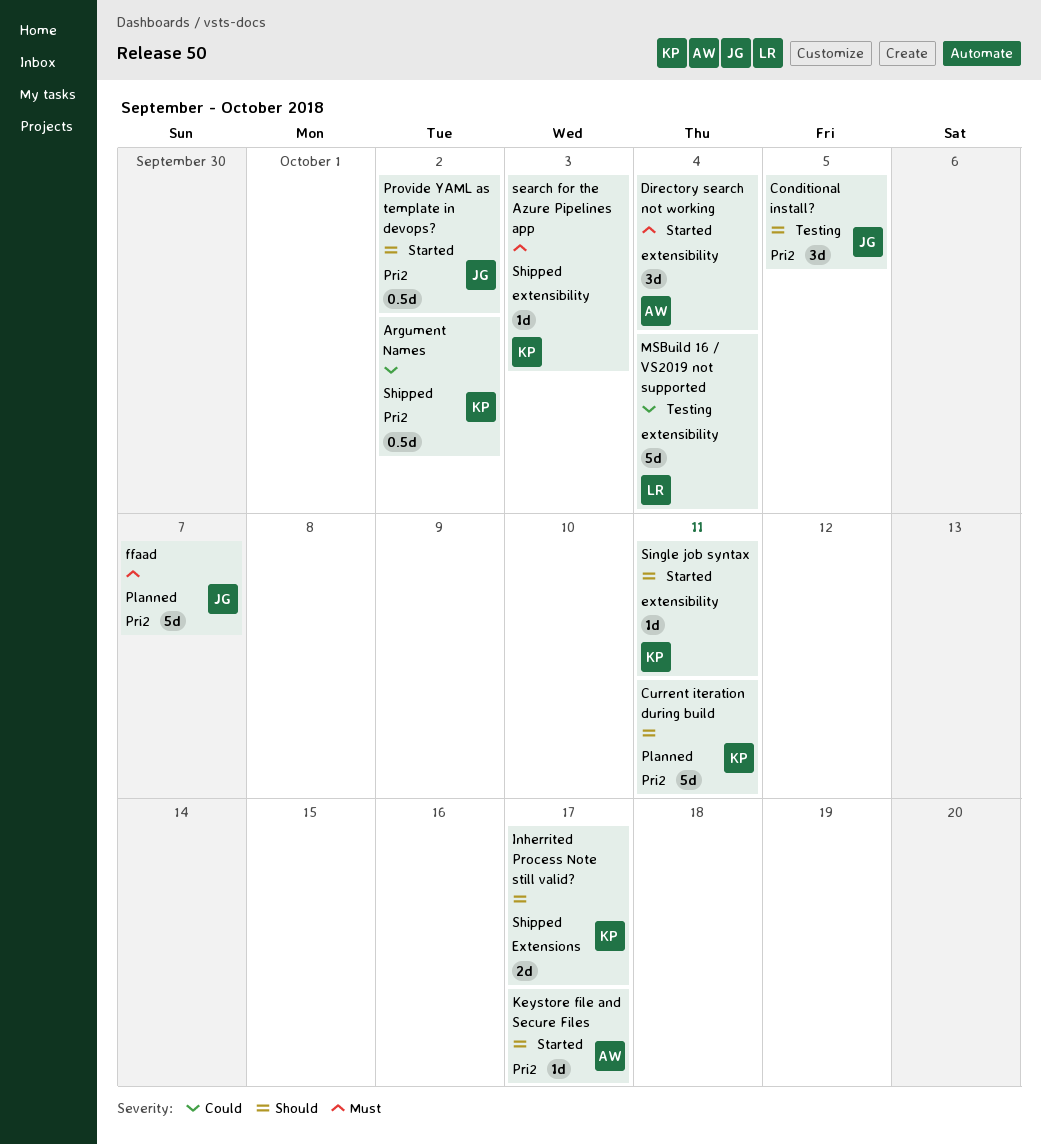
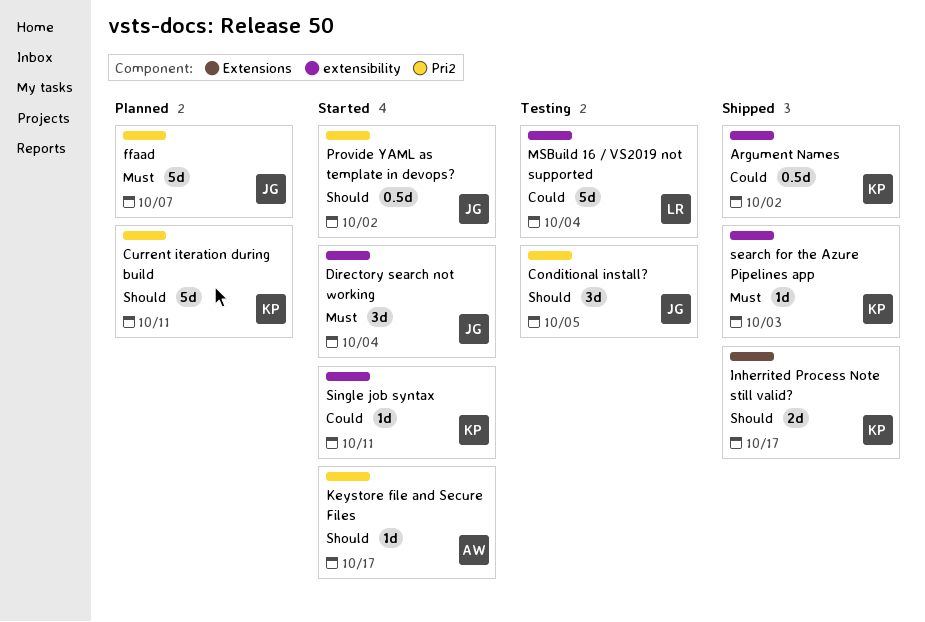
Argument Names, label: Pri2 -> extensibility
Directory search not working, owner: AW -> JG
Single job syntax, priority: Should -> Could

